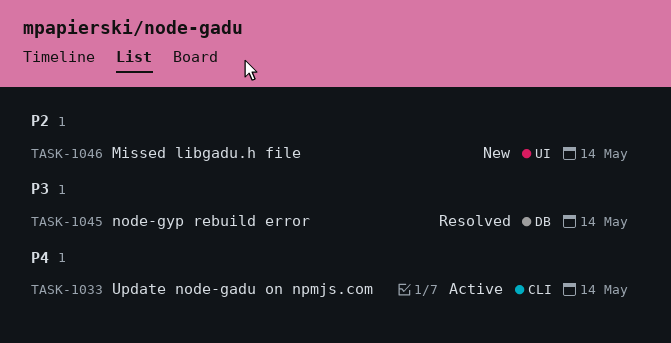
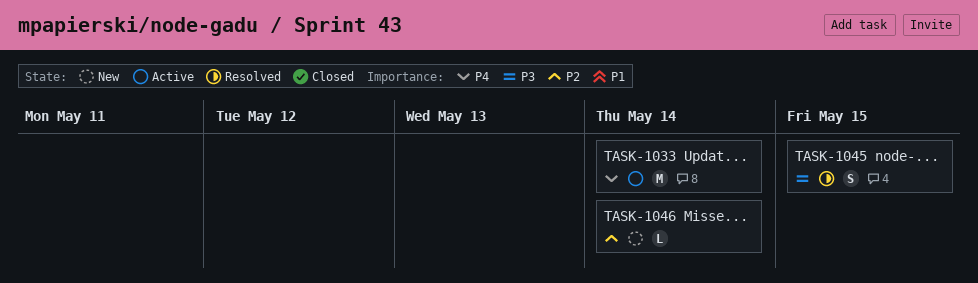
TASK-1045, due: May 14 -> May 15

